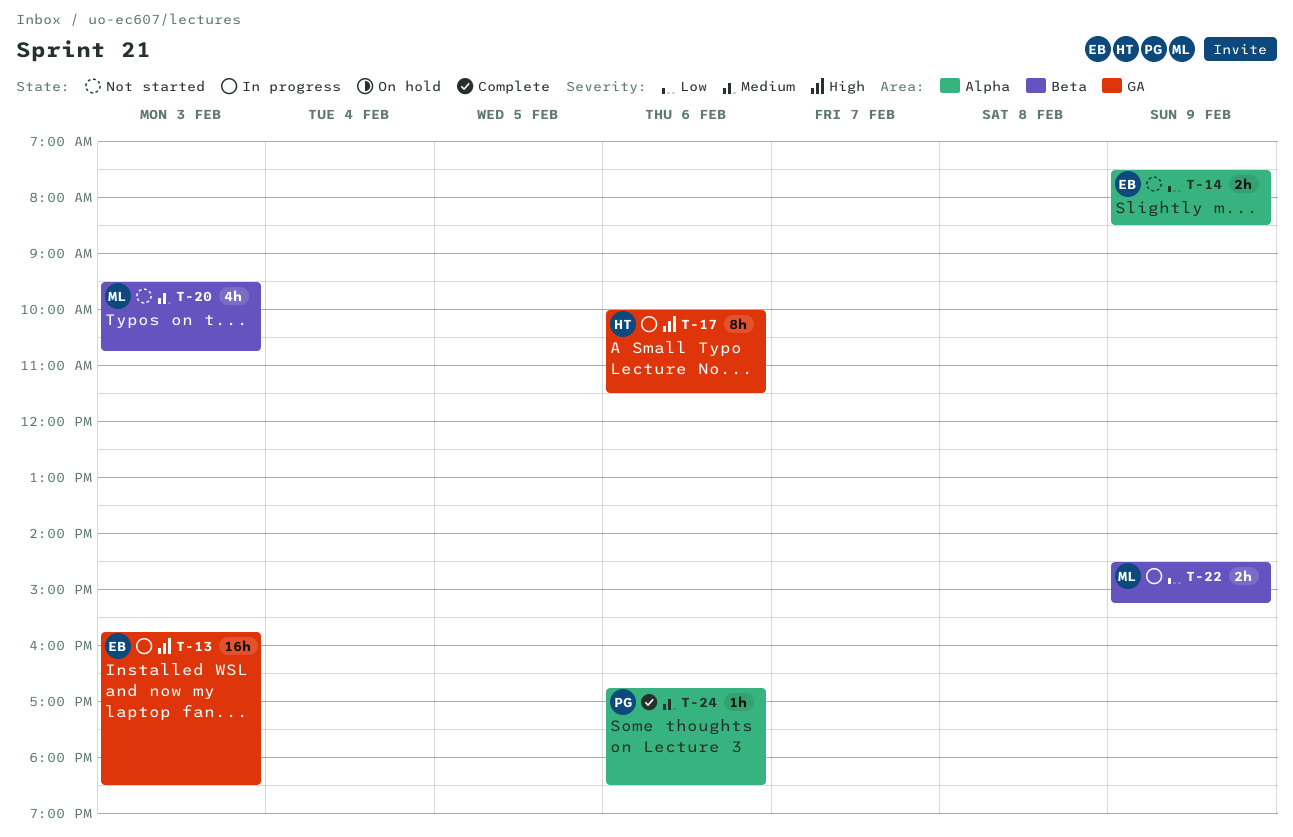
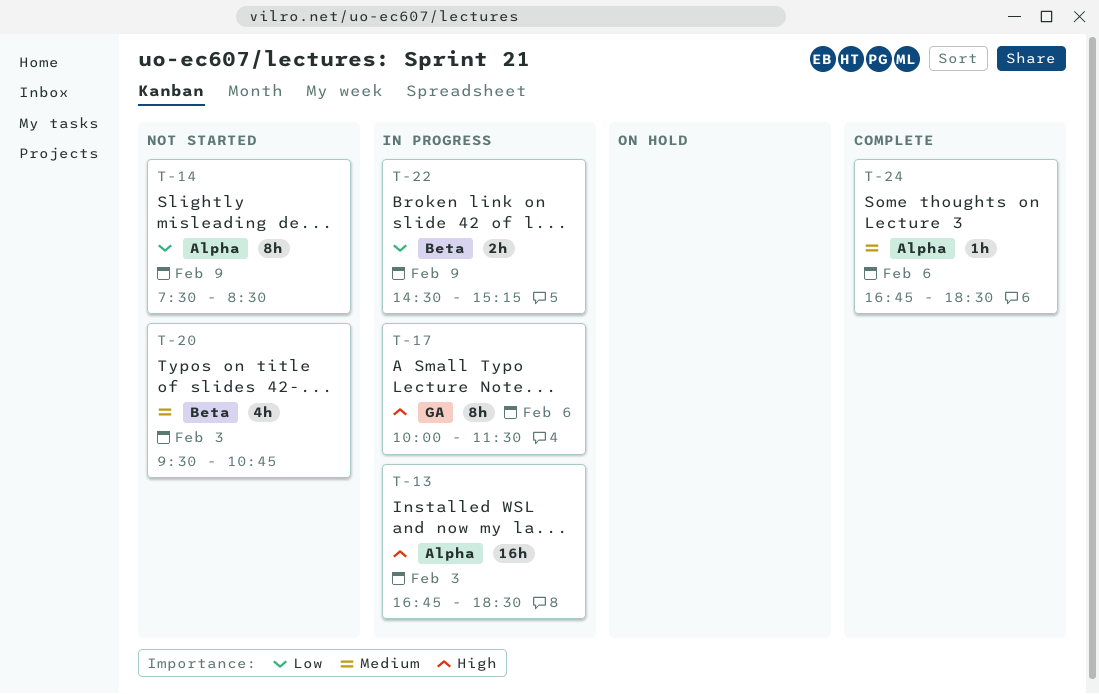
T-13, label: GA -> Alpha
T-13, begins: 15:45 -> 16:45
T-14, estimate: 2h -> 8h

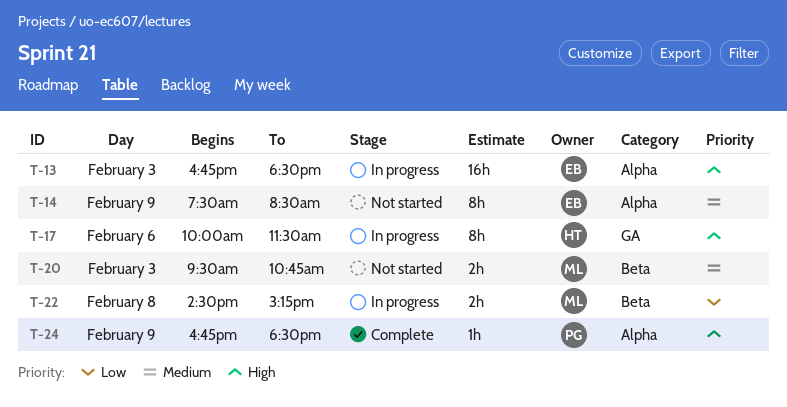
T-14, priority: Low -> Medium
T-20, estimate: 4h -> 2h
T-22, day: Feb 9 -> Feb 8
T-24, priority: Medium -> High
T-24, day: Feb 6 -> Feb 9

